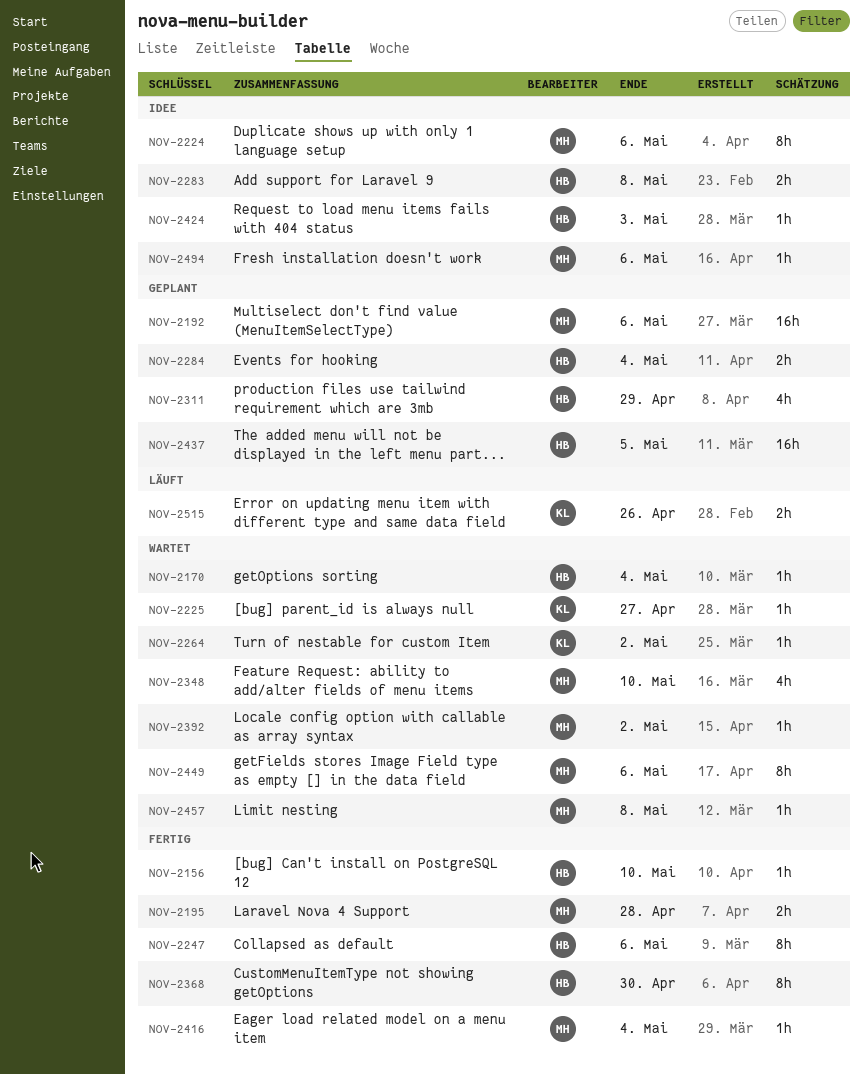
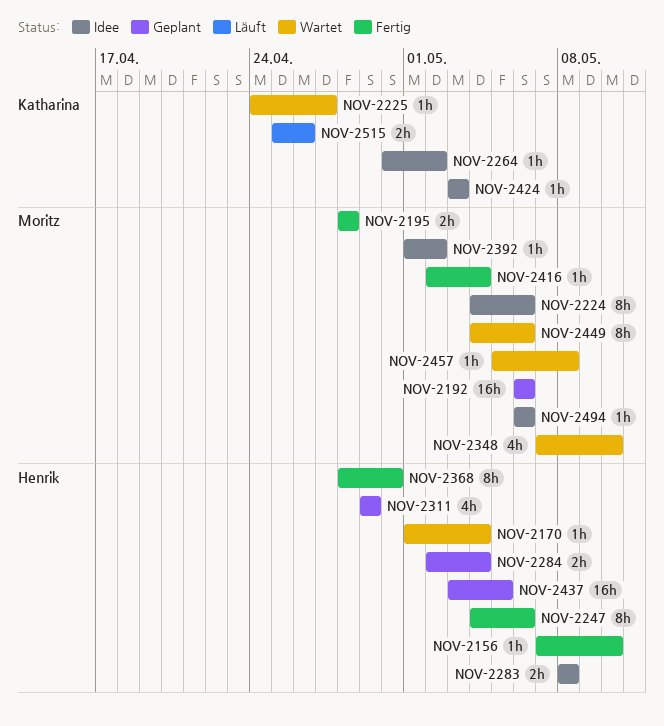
NOV-2264, status: Wartet -> Idee
NOV-2392, status: Wartet -> Idee
NOV-2424, owner: Henrik -> Katharina

